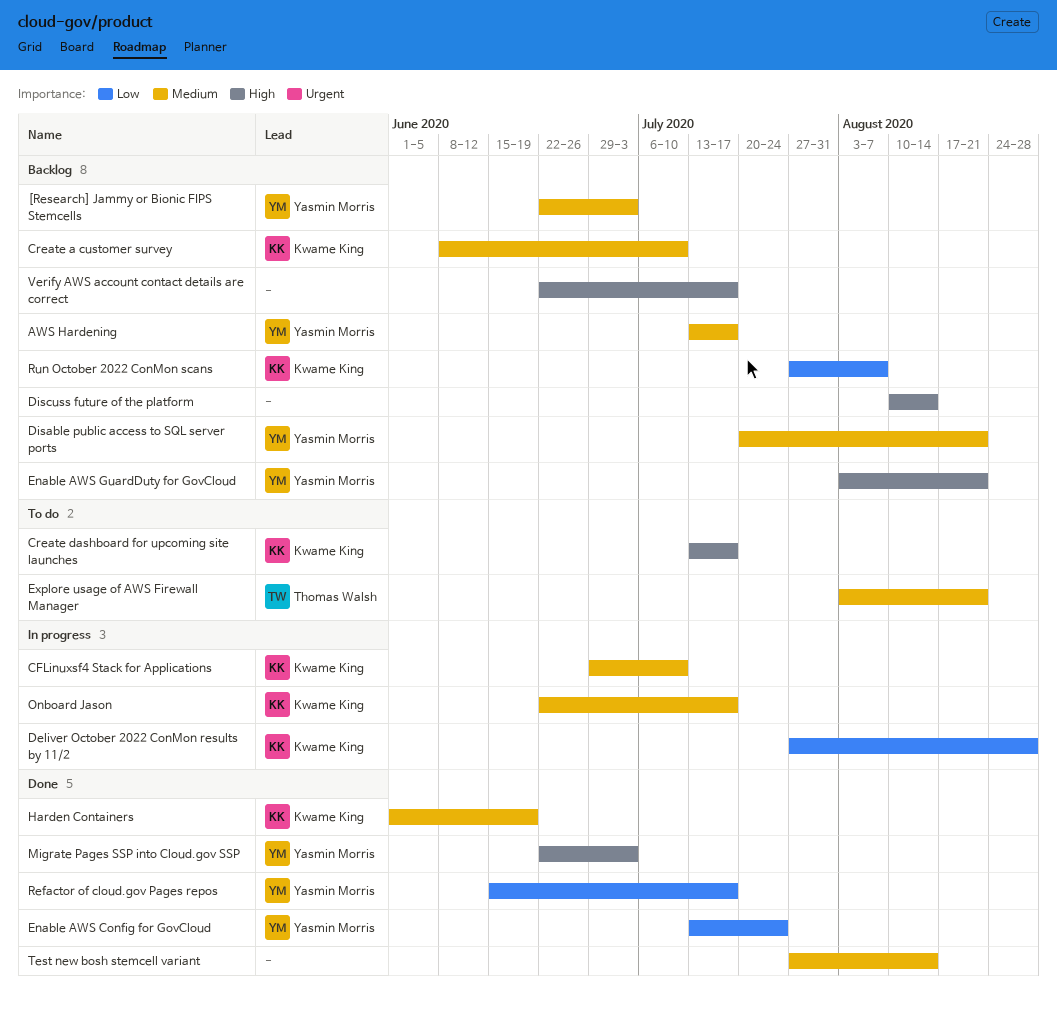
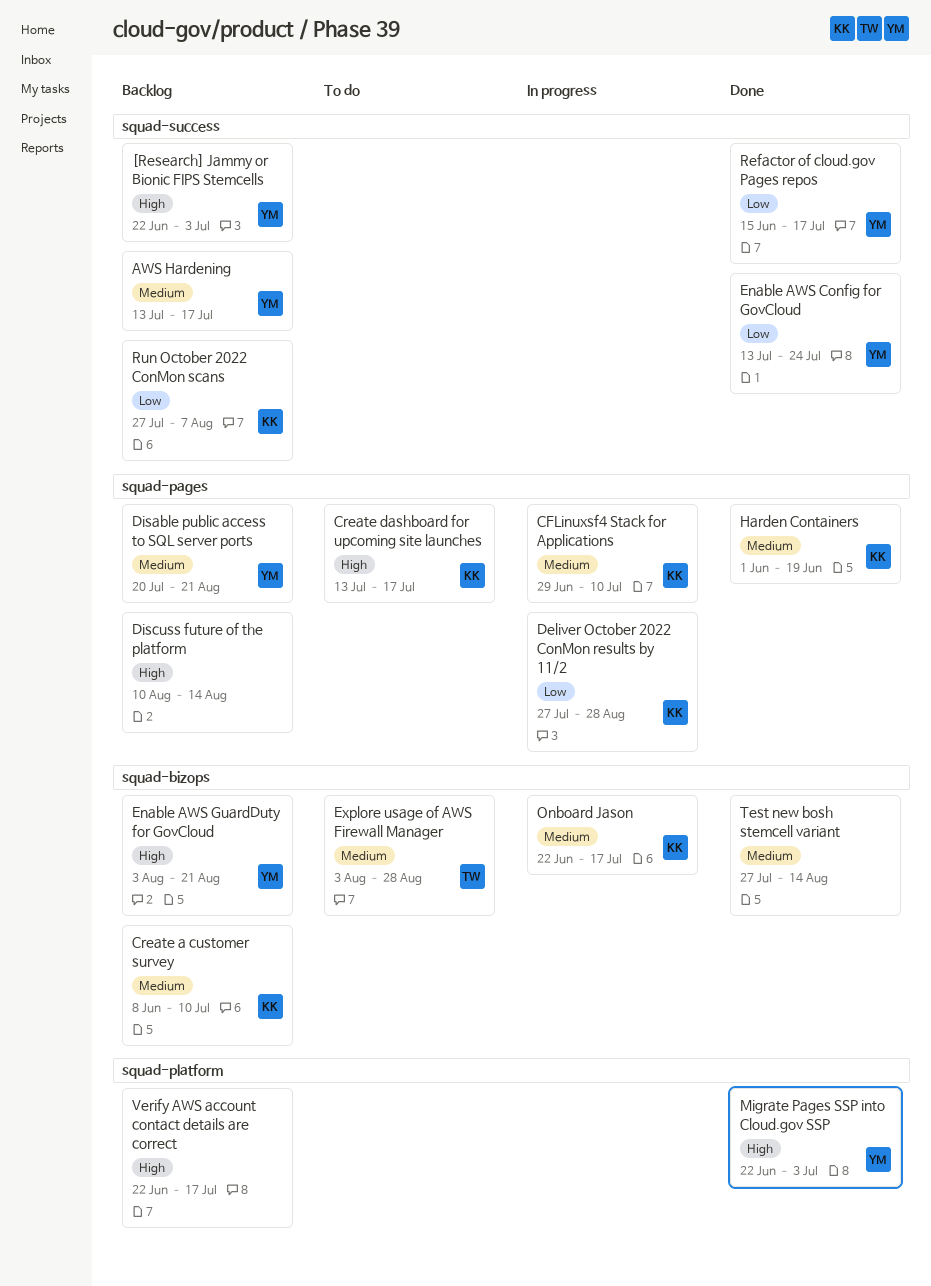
[Research] Jammy or Bionic FIPS Stemcells, priority: Medium -> High
Explore usage of AWS Firewall Manager, due: Aug 21 -> Aug 28

